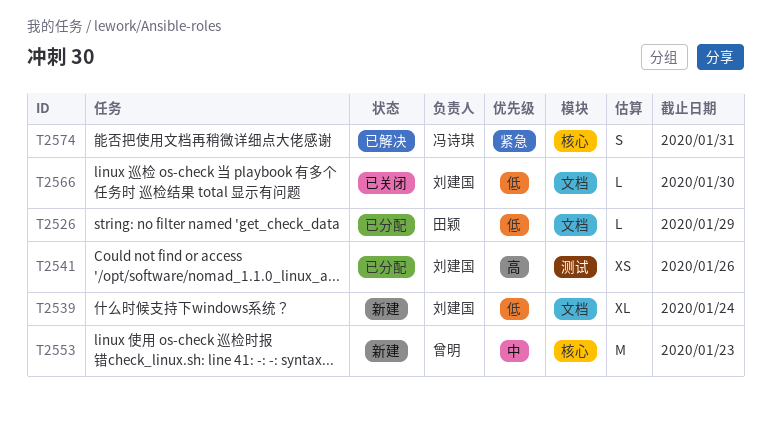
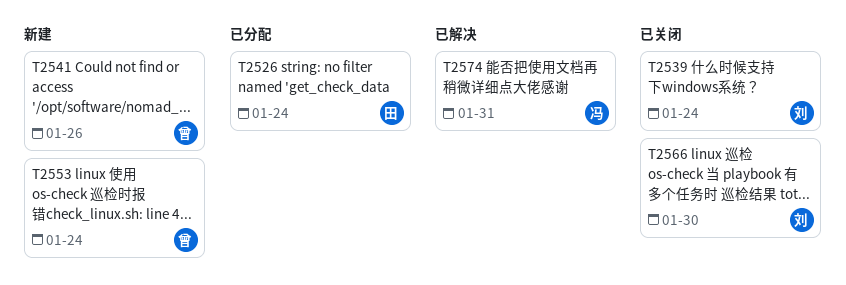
T2526, due: Jan 29 -> Jan 24
T2539, status: 新建 -> 已关闭
T2541, status: 已分配 -> 新建
T2541, owner: 刘建国 -> 曾明
T2553, due: Jan 23 -> Jan 24

